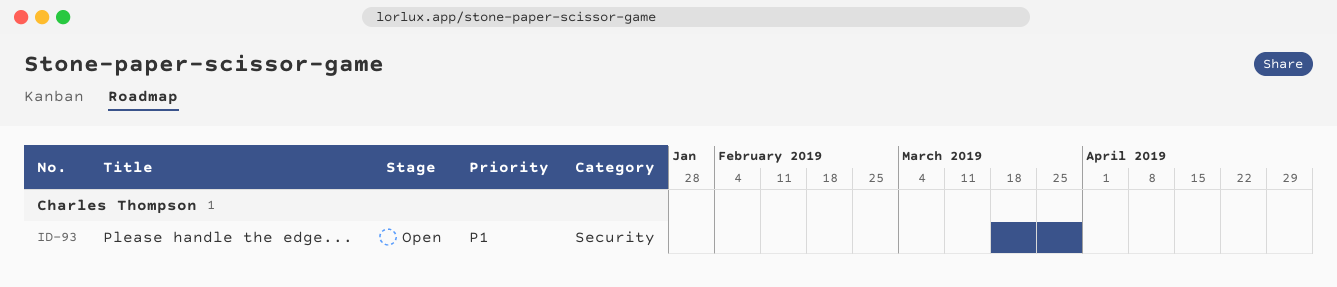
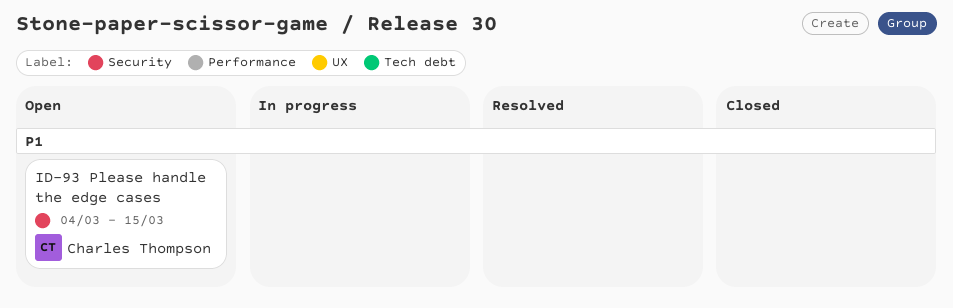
ID-93, start: Mar 18 -> Mar 4
ID-93, due: Mar 29 -> Mar 15

